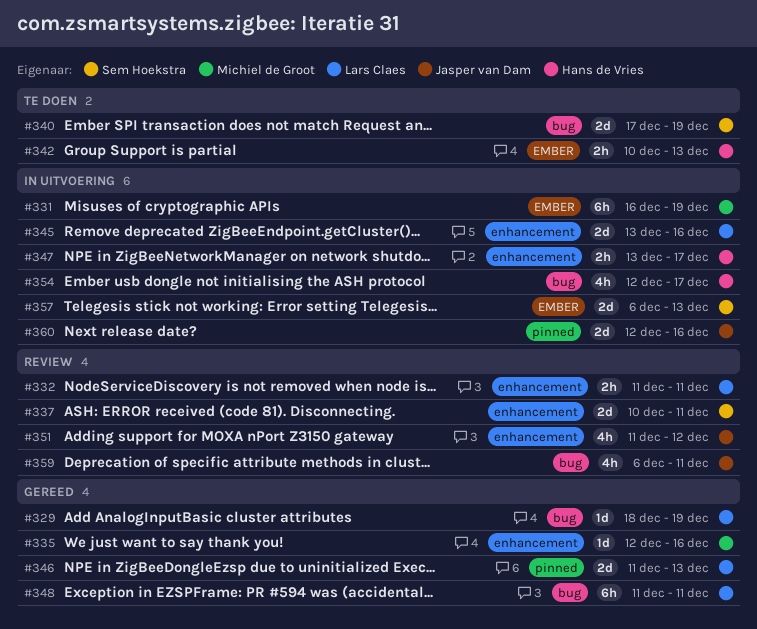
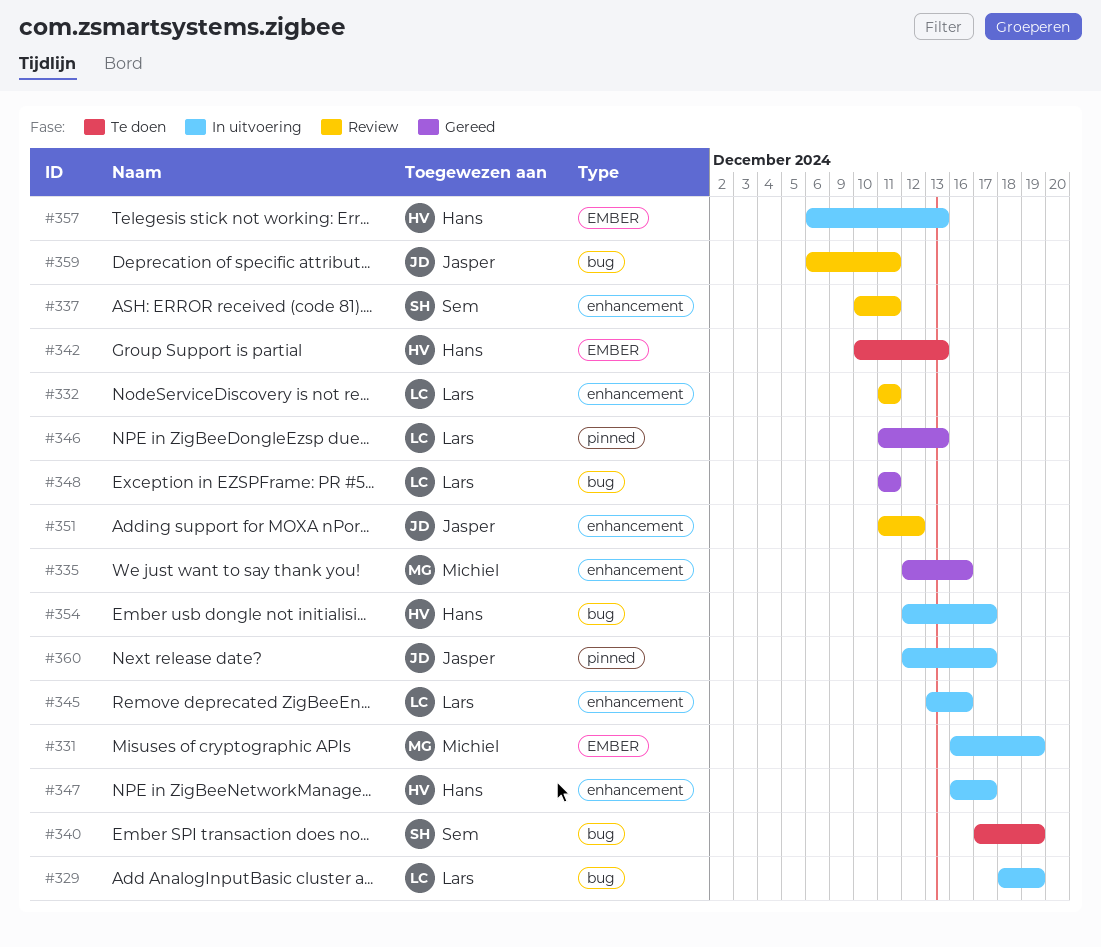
#329, status: Gereed -> In uitvoering
#347, start: Dec 13 -> Dec 16
#357, owner: Sem Hoekstra -> Hans de Vries
#360, due: Dec 16 -> Dec 17

